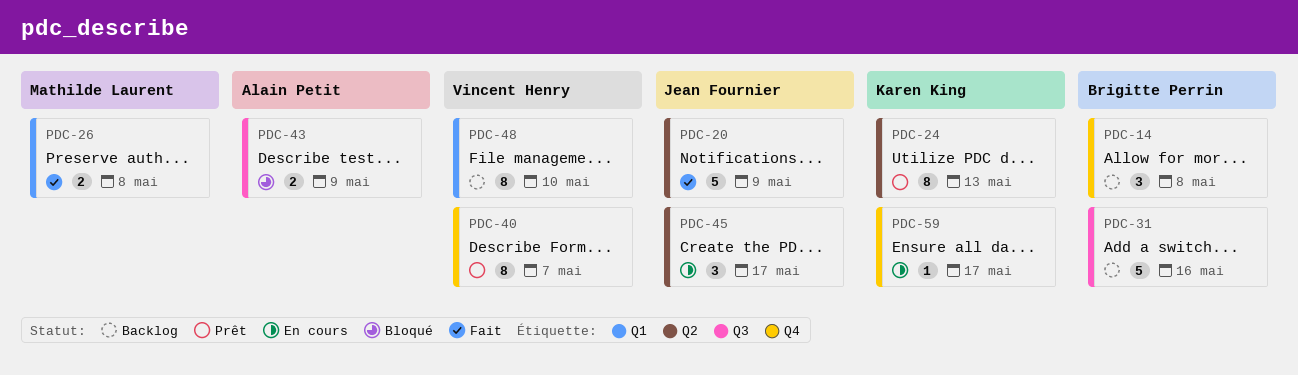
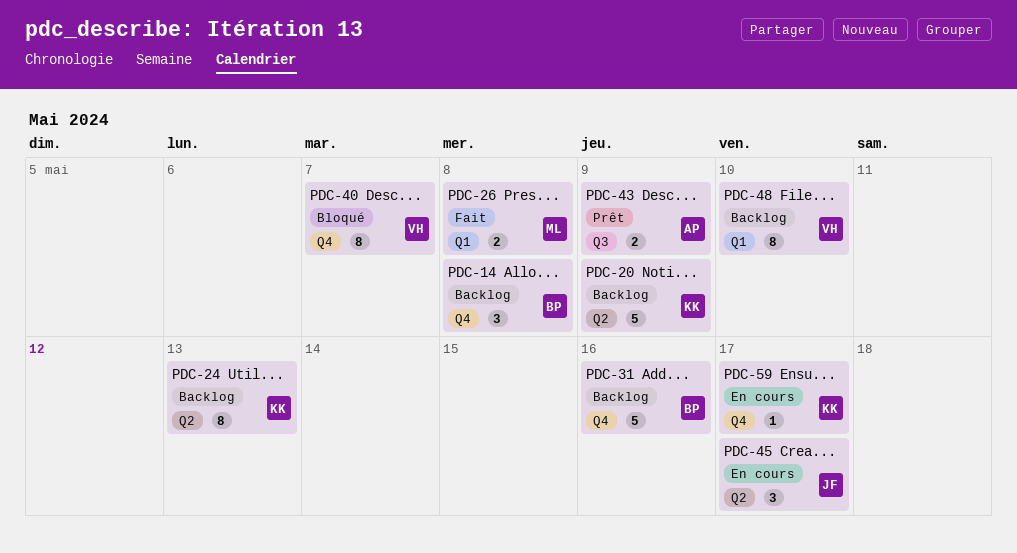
PDC-20, status: Fait -> Backlog
PDC-20, owner: Jean Fournier -> Karen King
PDC-24, status: Prêt -> Backlog
PDC-31, label: Q3 -> Q4
PDC-40, status: Prêt -> Bloqué
PDC-43, status: Bloqué -> Prêt

